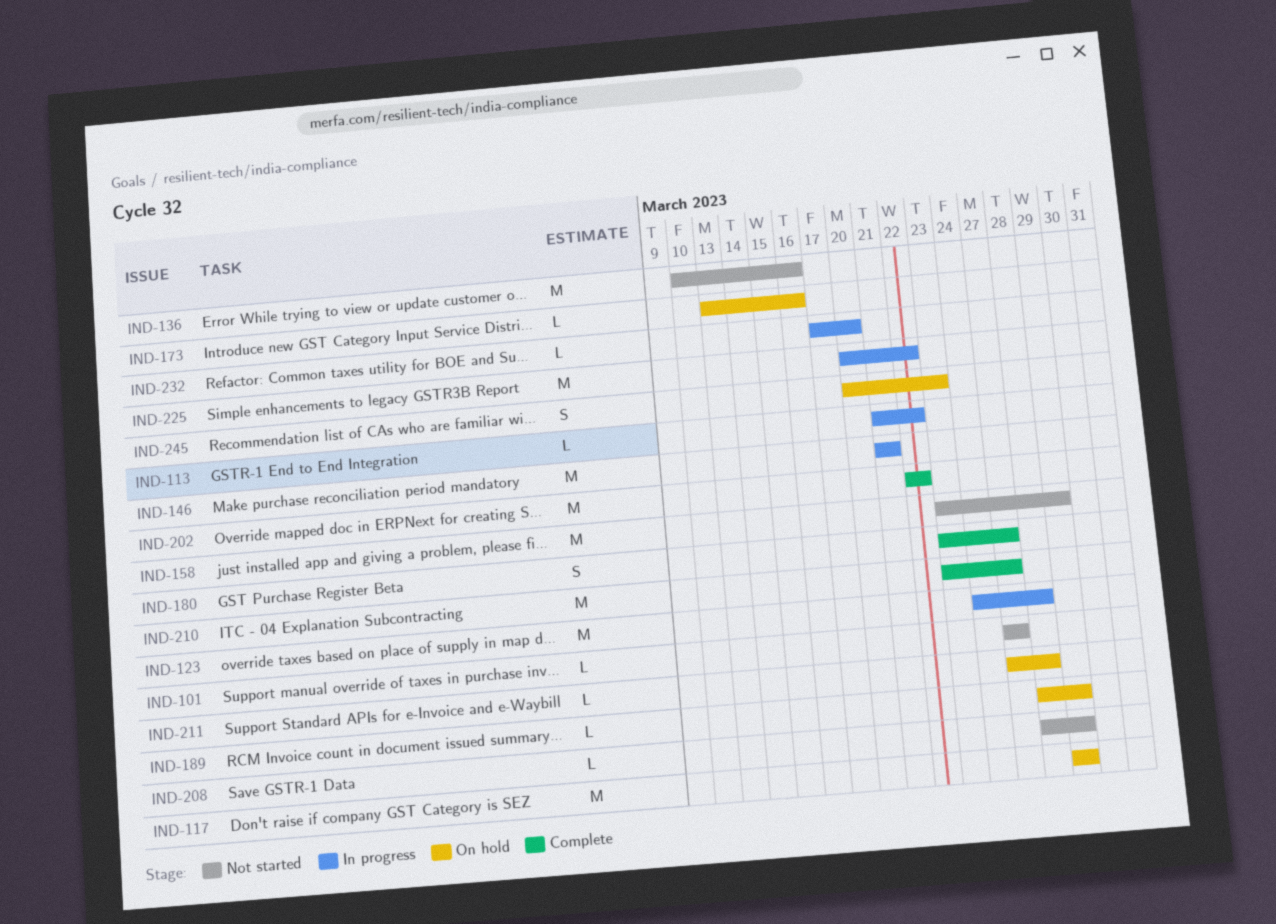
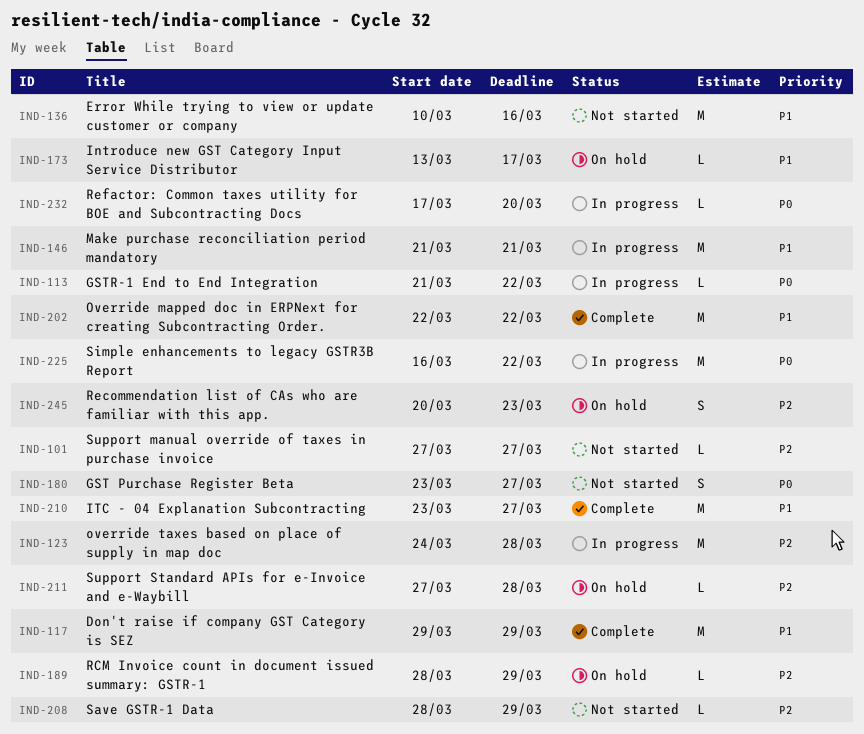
IND-117, status: On hold -> Complete
IND-158: present -> none
IND-173, due: Mar 16 -> Mar 17
IND-180, status: Complete -> Not started
IND-225, start: Mar 20 -> Mar 16

